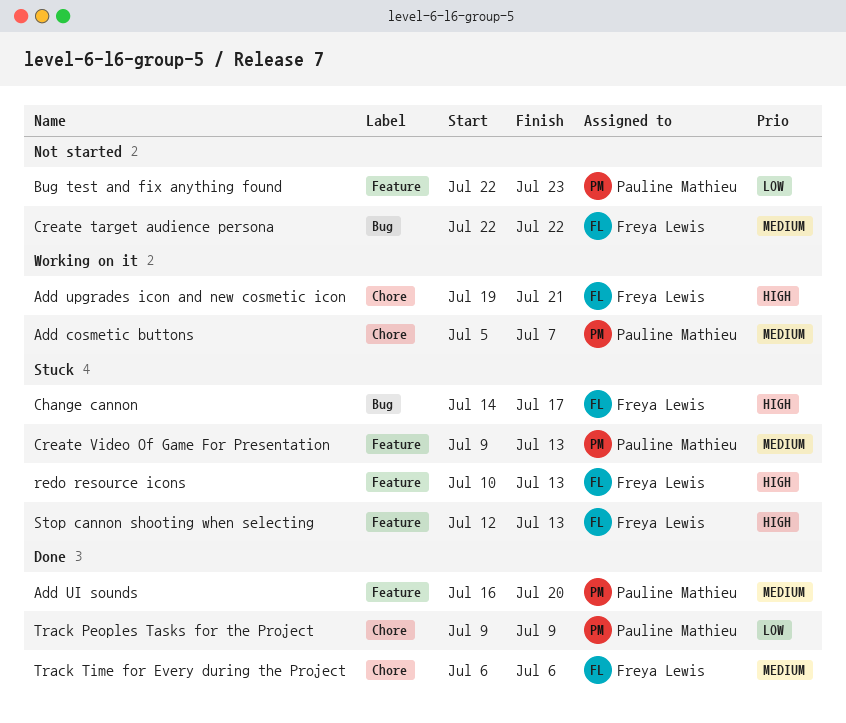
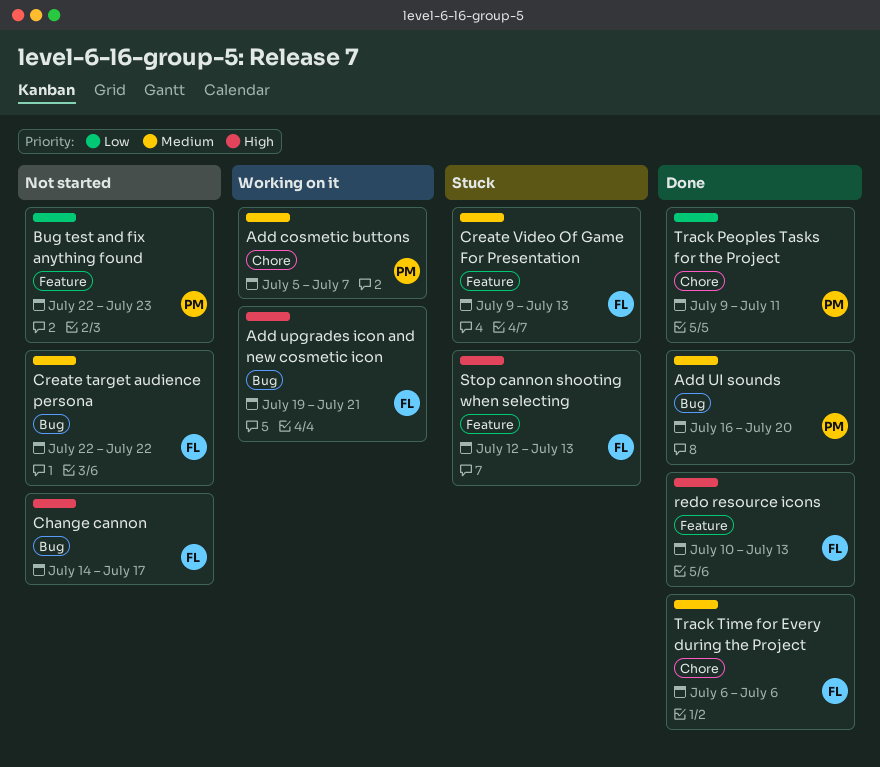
Add UI sounds, label: Feature -> Bug
Add upgrades icon and new cosmetic icon, label: Chore -> Bug
Change cannon, status: Stuck -> Not started
Create Video Of Game For Presentation, owner: Pauline Mathieu -> Freya Lewis
redo resource icons, status: Stuck -> Done
Track Peoples Tasks for the Project, due: Jul 9 -> Jul 11

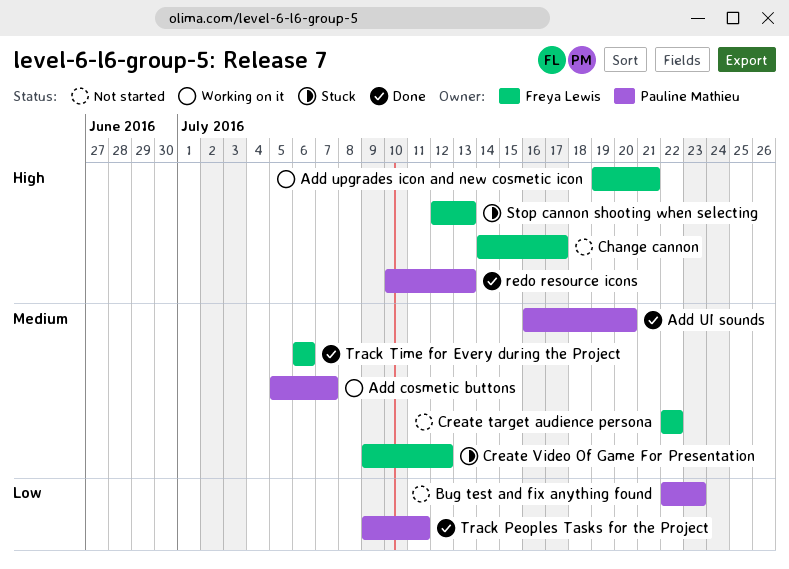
Create Video Of Game For Presentation, due: Jul 13 -> Jul 12
redo resource icons, owner: Freya Lewis -> Pauline Mathieu

